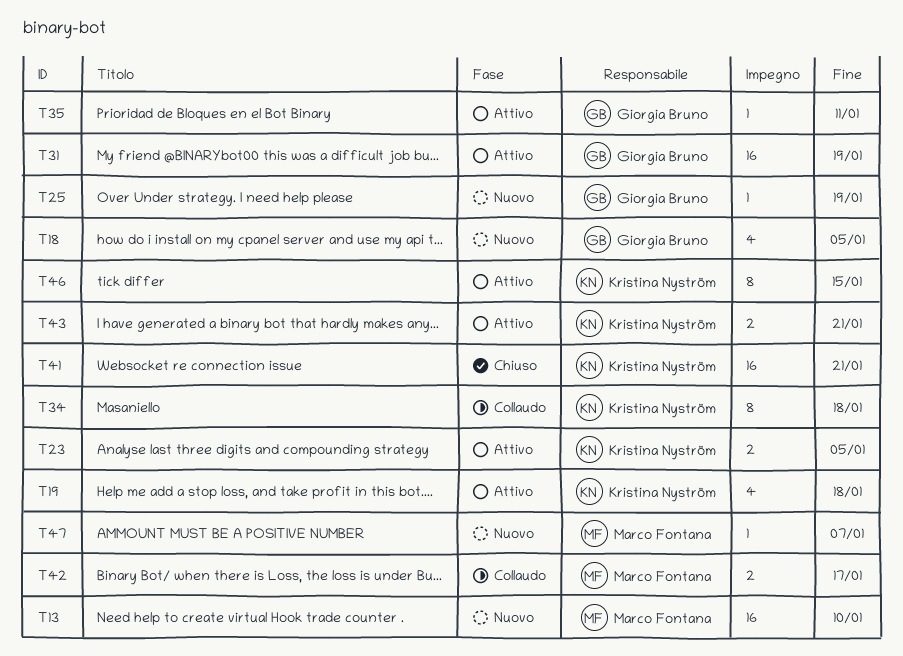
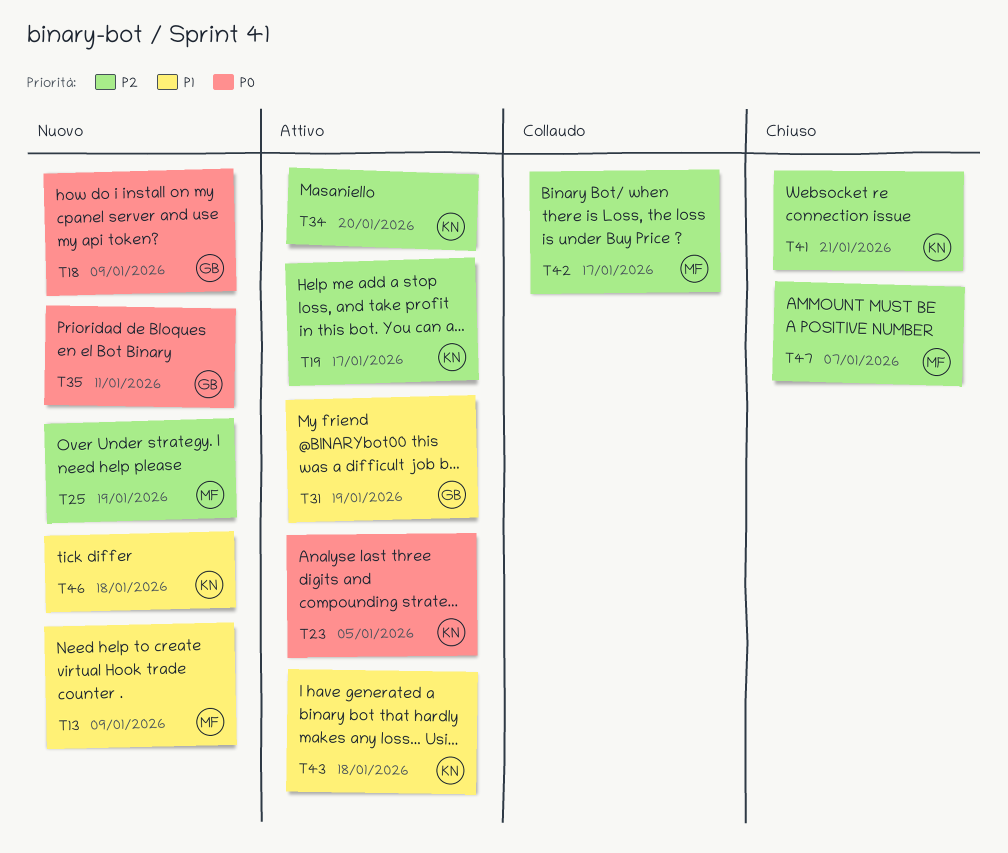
T13, due: Jan 10 -> Jan 9
T18, due: Jan 5 -> Jan 9
T19, due: Jan 18 -> Jan 17
T25, owner: Giorgia Bruno -> Marco Fontana
T34, status: Collaudo -> Attivo
T34, due: Jan 18 -> Jan 20
T35, status: Attivo -> Nuovo
T43, due: Jan 21 -> Jan 18
T46, status: Attivo -> Nuovo
T46, due: Jan 15 -> Jan 18
T47, status: Nuovo -> Chiuso

